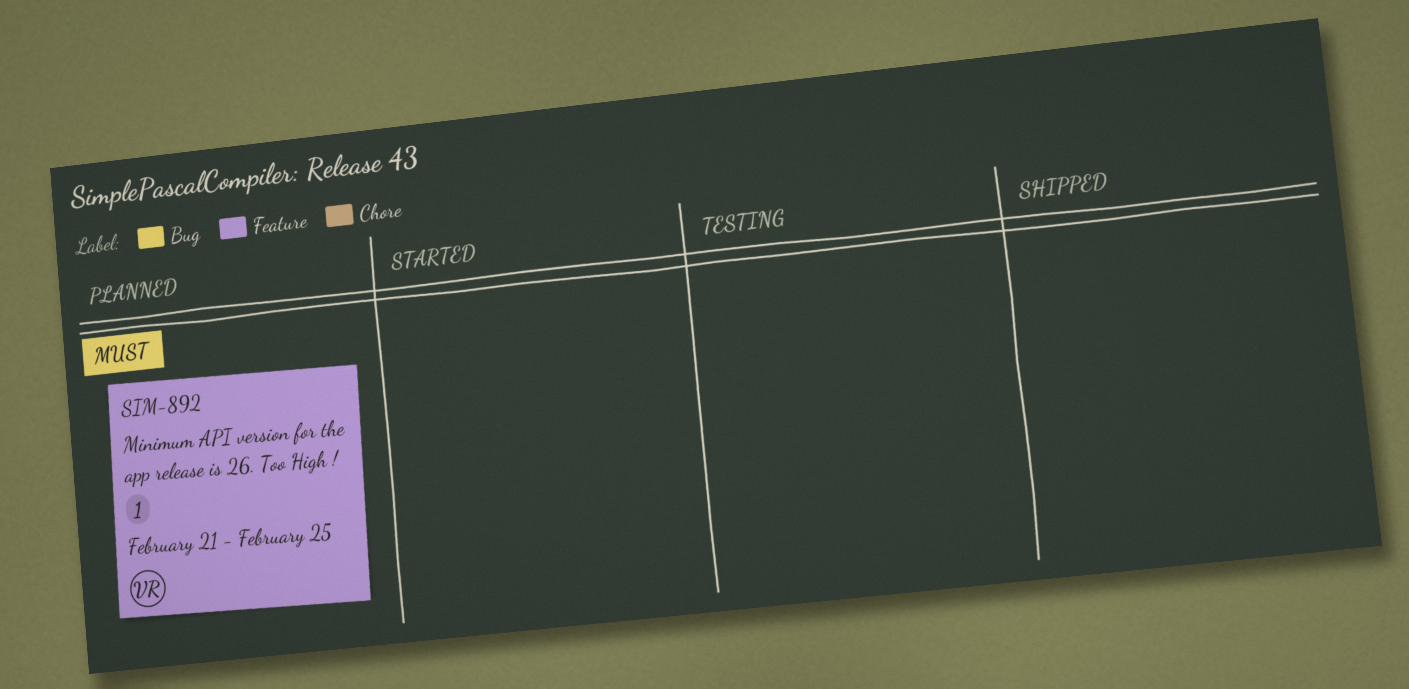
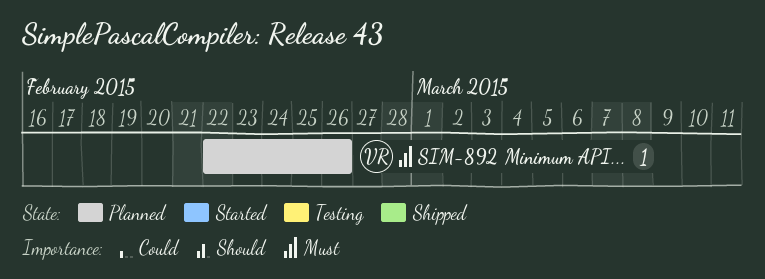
SIM-892, start: Feb 21 -> Feb 22
SIM-892, due: Feb 25 -> Feb 26

